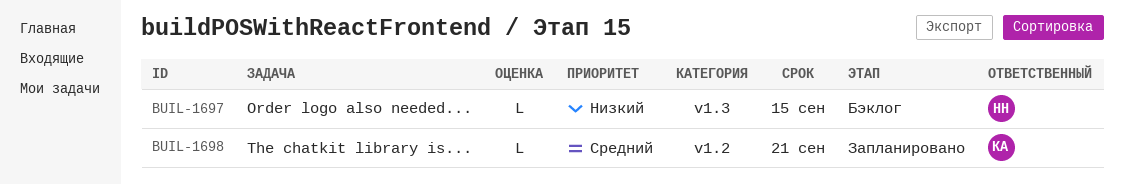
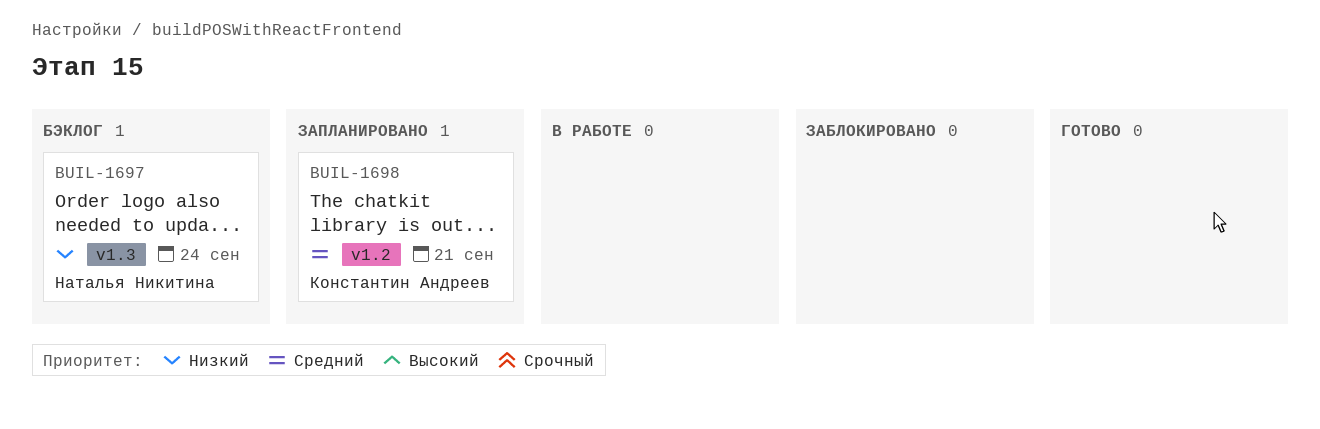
BUIL-1697, due: Sep 15 -> Sep 24

